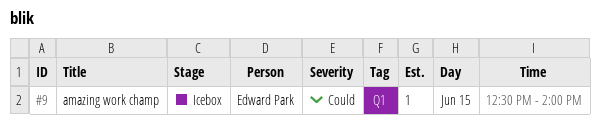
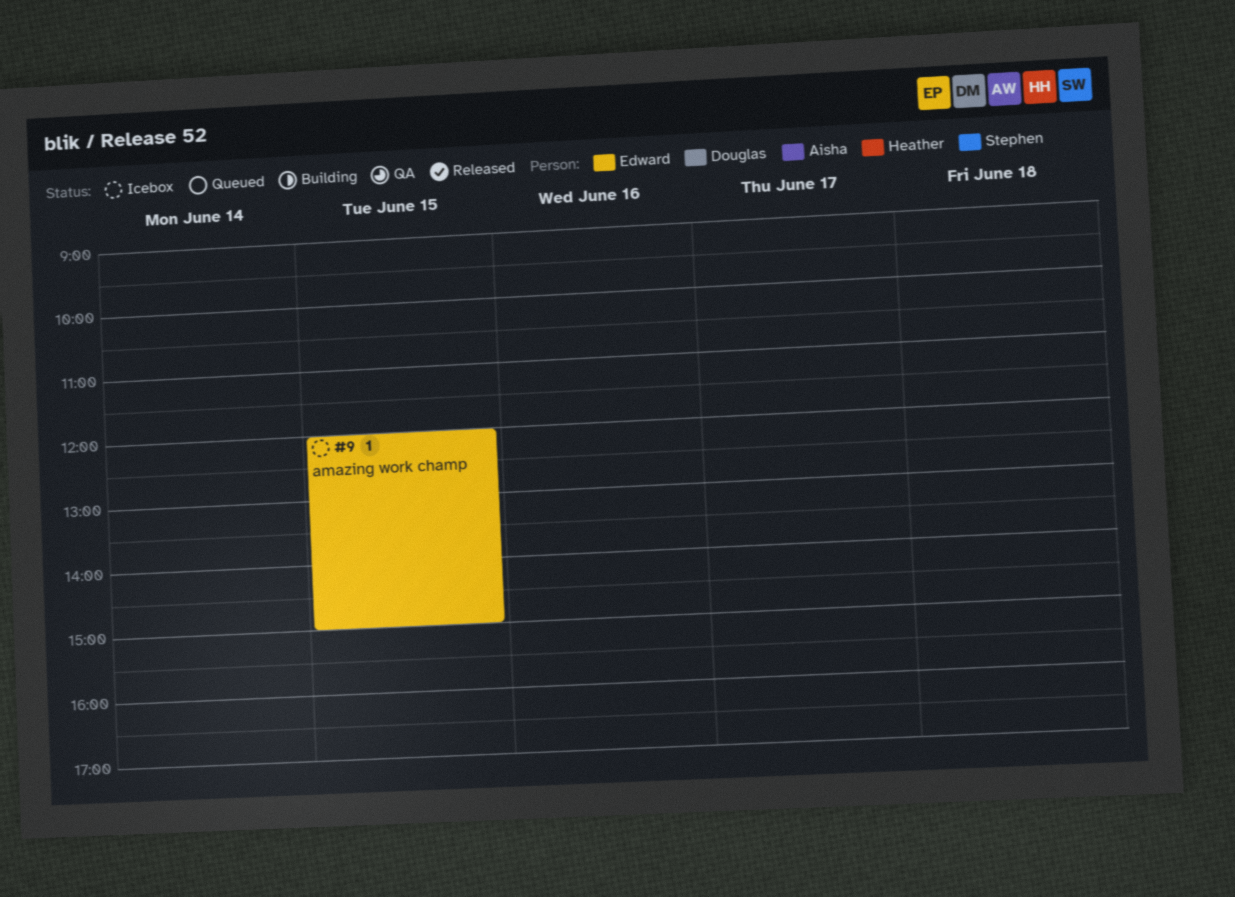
#9, begins: 12:30 -> 12:00
#9, ends: 14:00 -> 15:00

